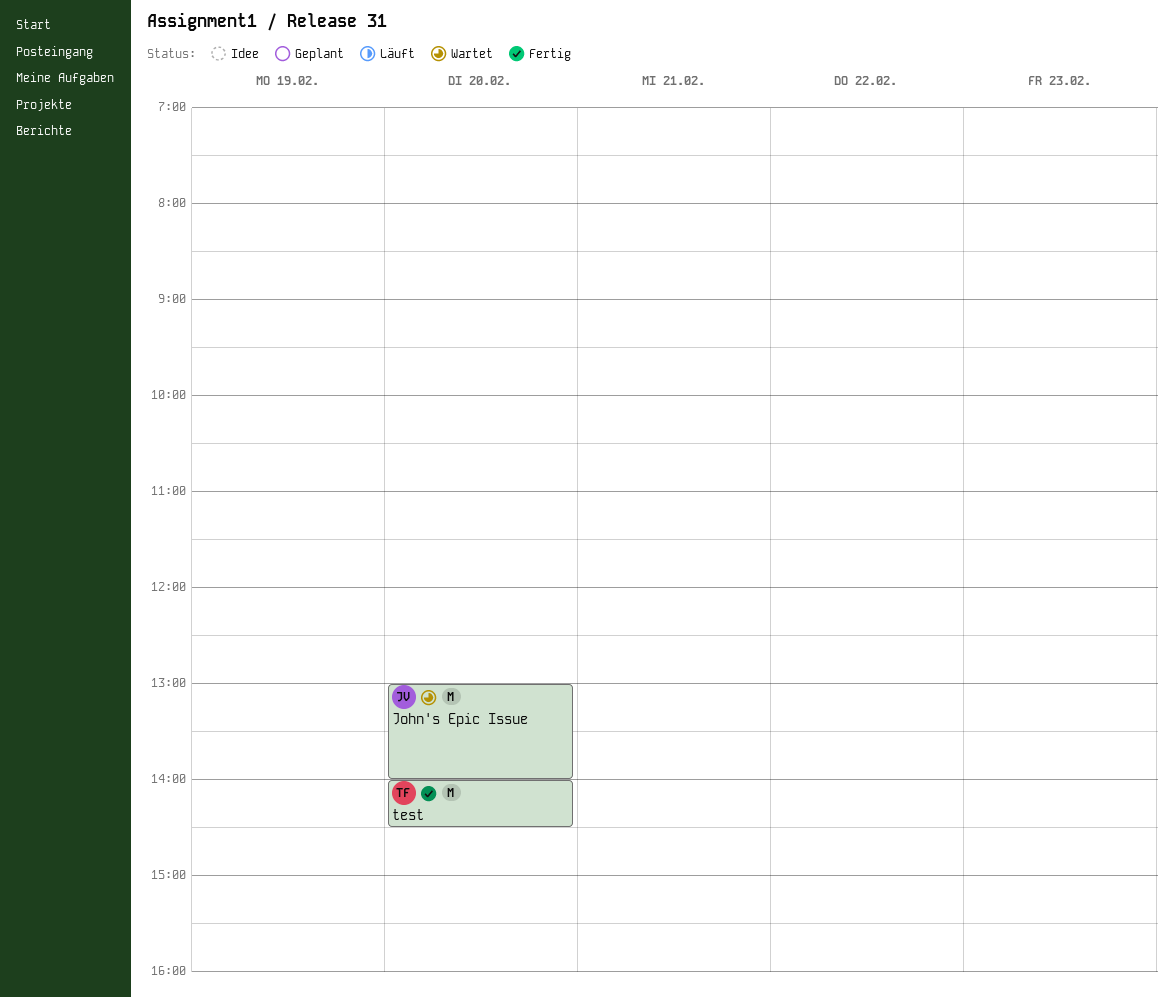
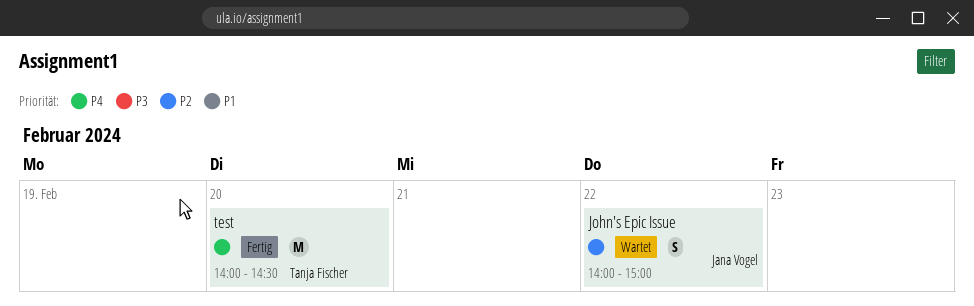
John's Epic Issue, estimate: M -> S
John's Epic Issue, day: Feb 20 -> Feb 22
John's Epic Issue, begins: 13:00 -> 14:00
John's Epic Issue, ends: 14:00 -> 15:00

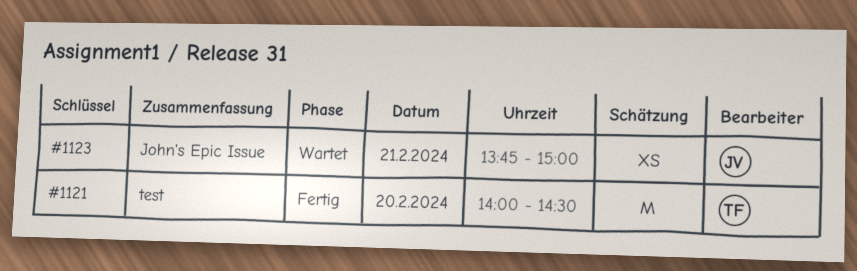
John's Epic Issue, estimate: S -> XS
John's Epic Issue, day: Feb 22 -> Feb 21
John's Epic Issue, begins: 14:00 -> 13:45

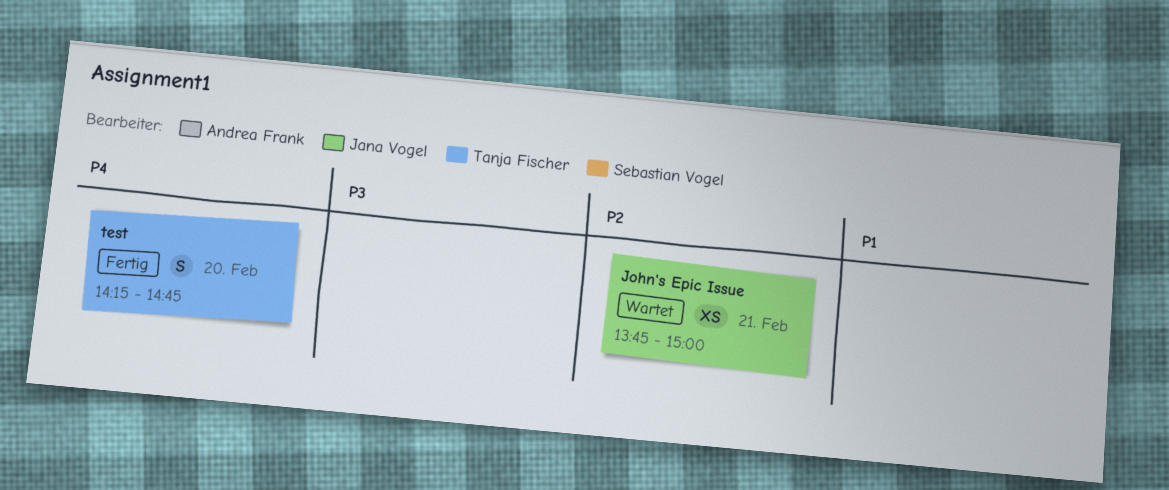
test, estimate: M -> S
test, begins: 14:00 -> 14:15
test, ends: 14:30 -> 14:45

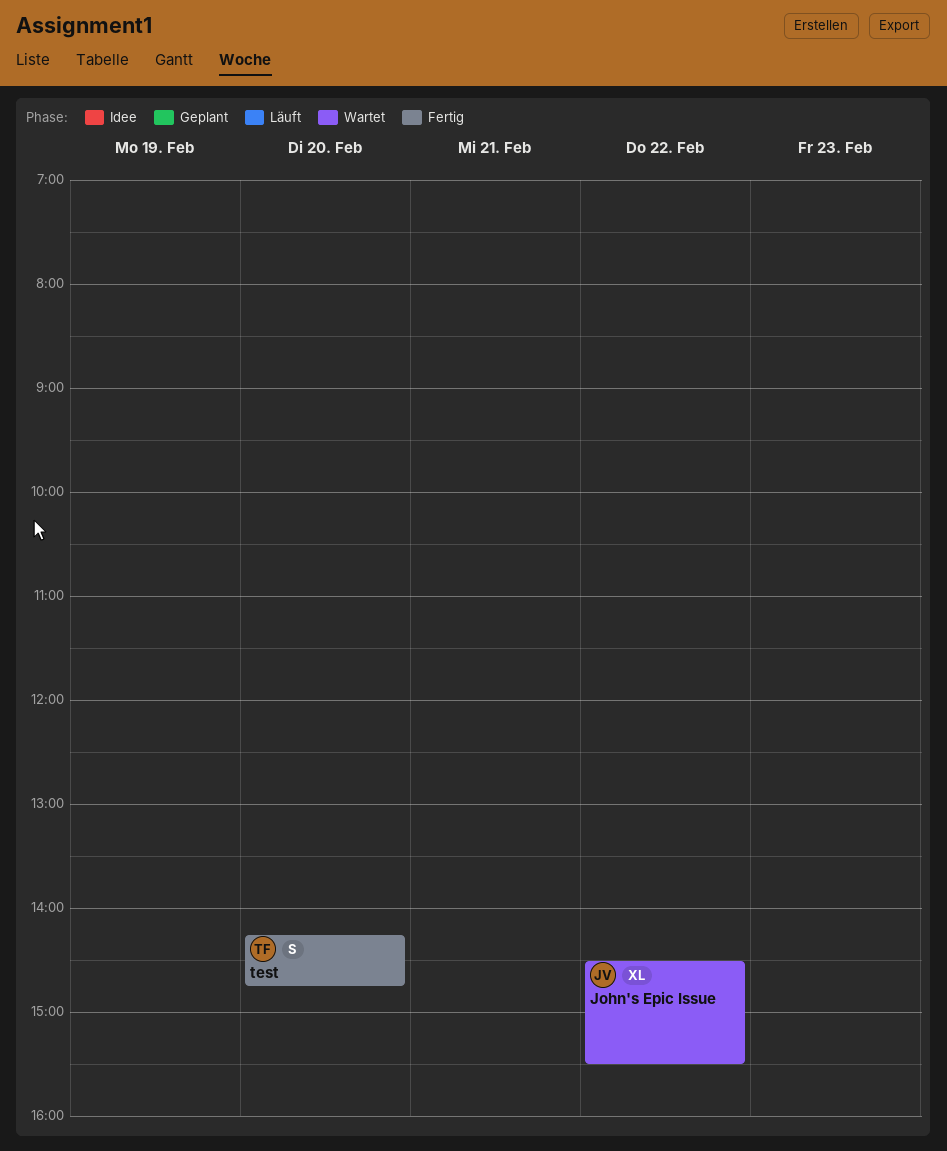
John's Epic Issue, estimate: XS -> XL
John's Epic Issue, day: Feb 21 -> Feb 22
John's Epic Issue, begins: 13:45 -> 14:30
John's Epic Issue, ends: 15:00 -> 15:30

